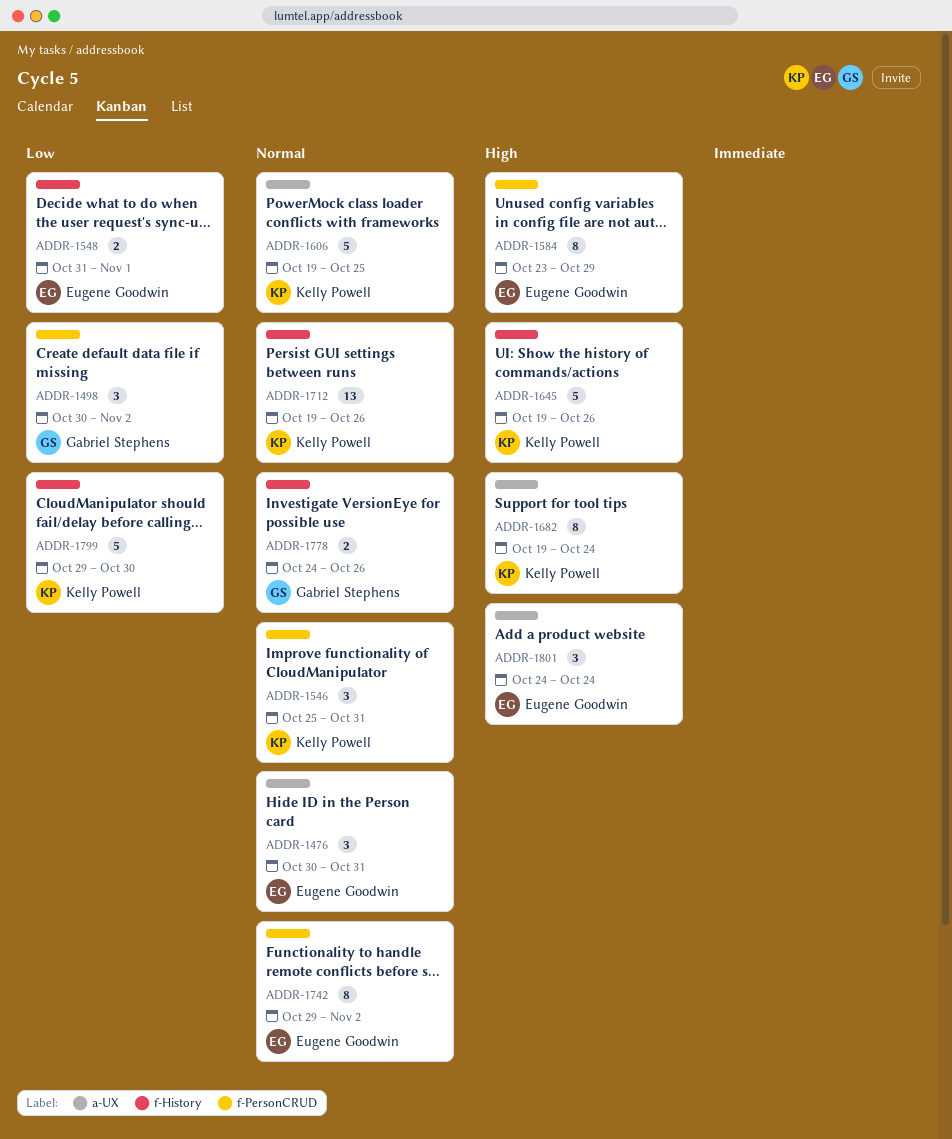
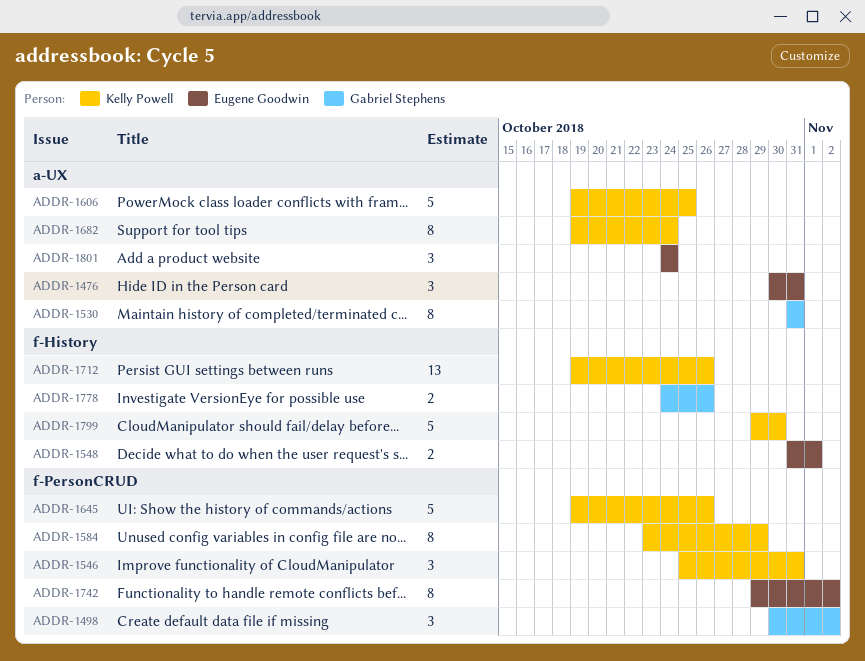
ADDR-1530: none -> present
ADDR-1584, owner: Eugene Goodwin -> Kelly Powell
ADDR-1645, label: f-History -> f-PersonCRUD

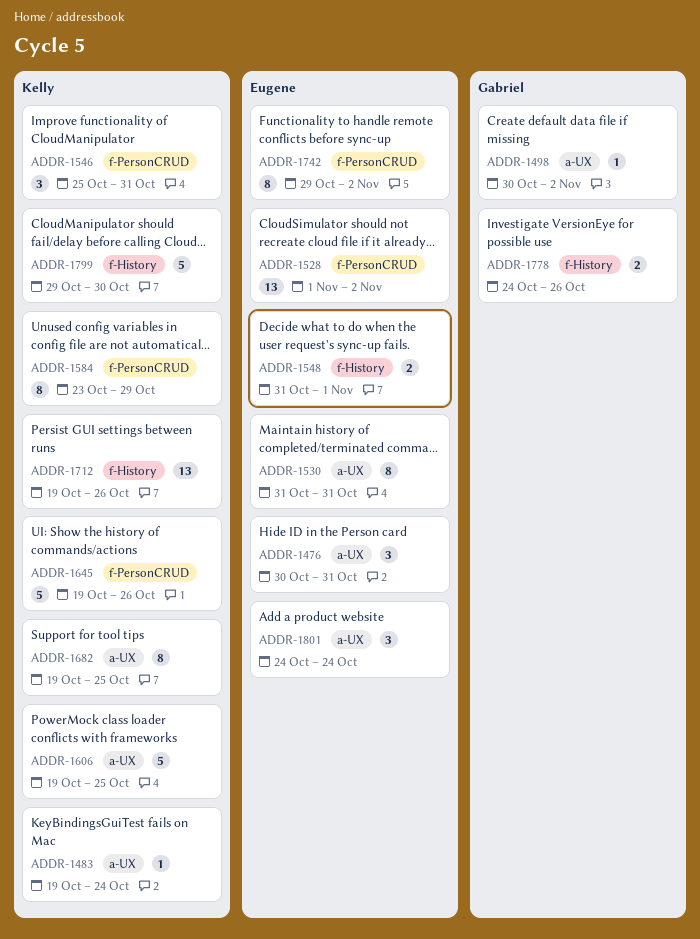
ADDR-1483: none -> present
ADDR-1498, label: f-PersonCRUD -> a-UX
ADDR-1498, estimate: 3 -> 1
ADDR-1528: none -> present
ADDR-1530, owner: Gabriel Stephens -> Eugene Goodwin
ADDR-1682, due: Oct 24 -> Oct 25

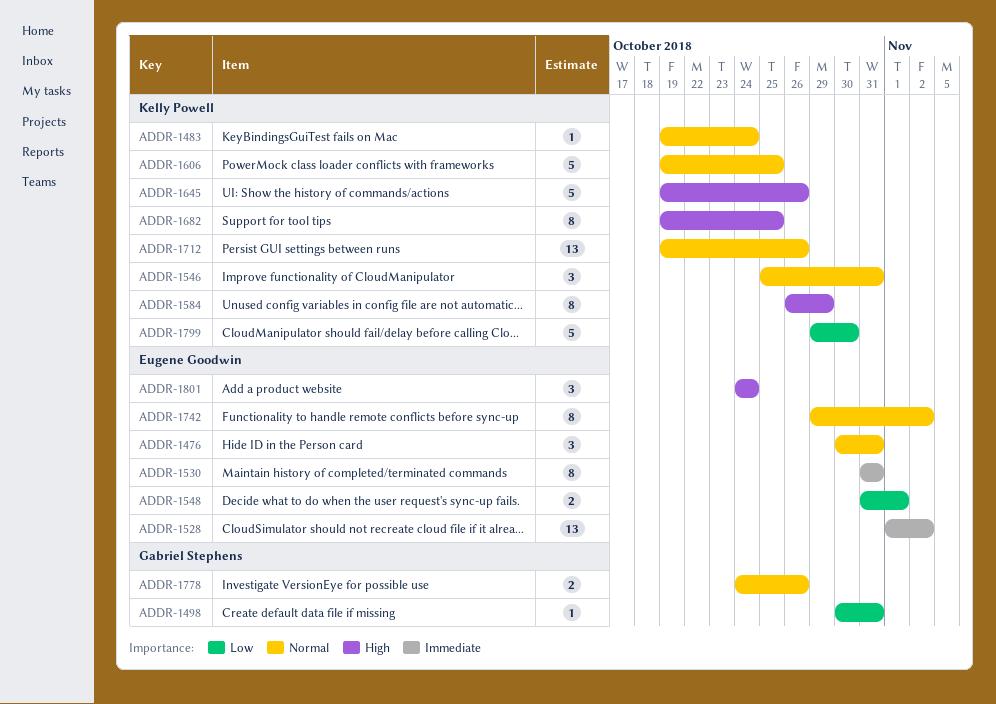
ADDR-1498, due: Nov 2 -> Oct 31
ADDR-1584, start: Oct 23 -> Oct 26

